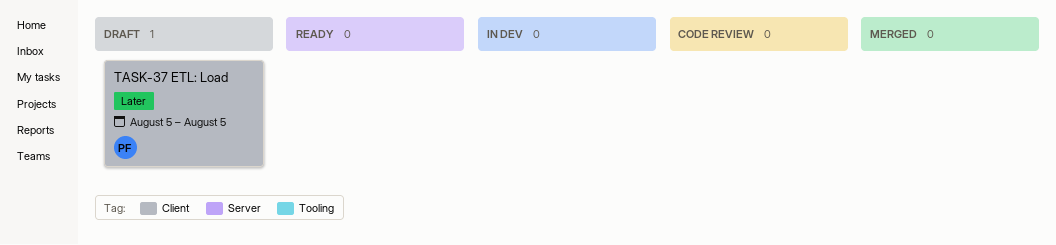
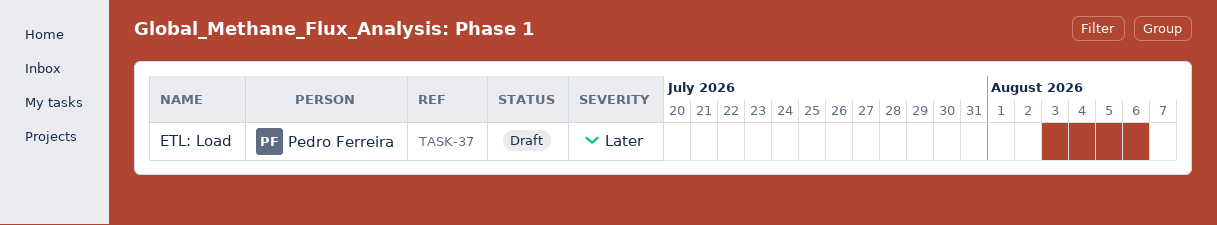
TASK-37, start: Aug 5 -> Aug 3
TASK-37, due: Aug 5 -> Aug 6

